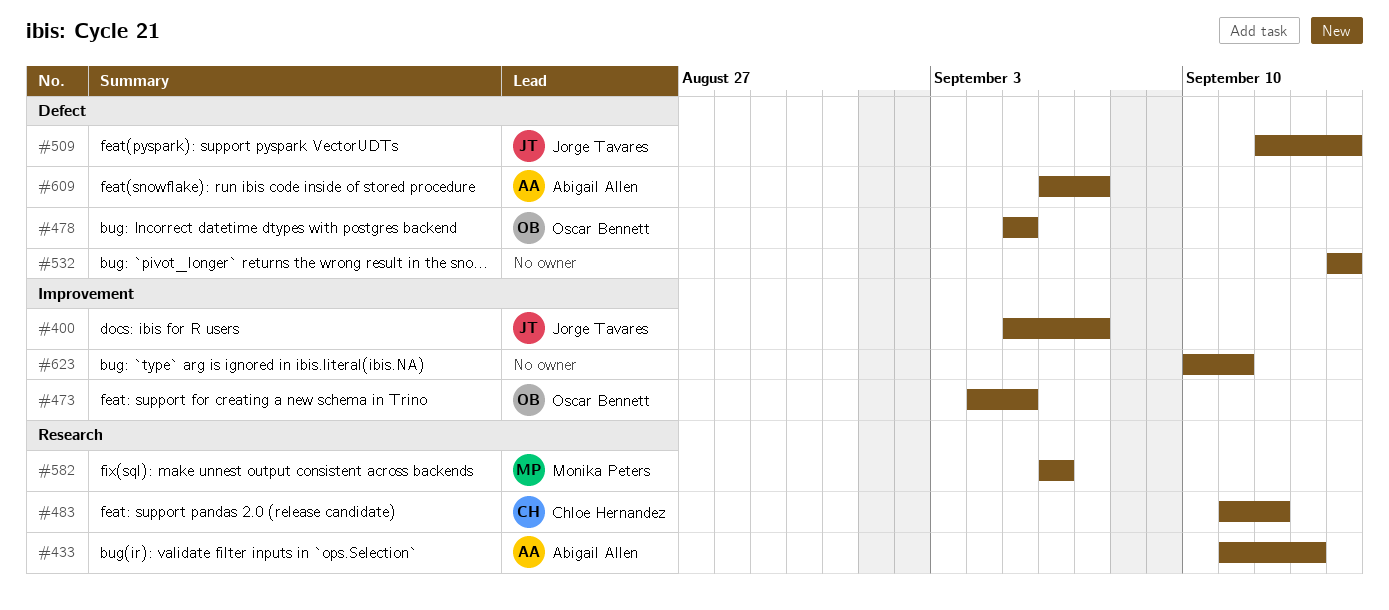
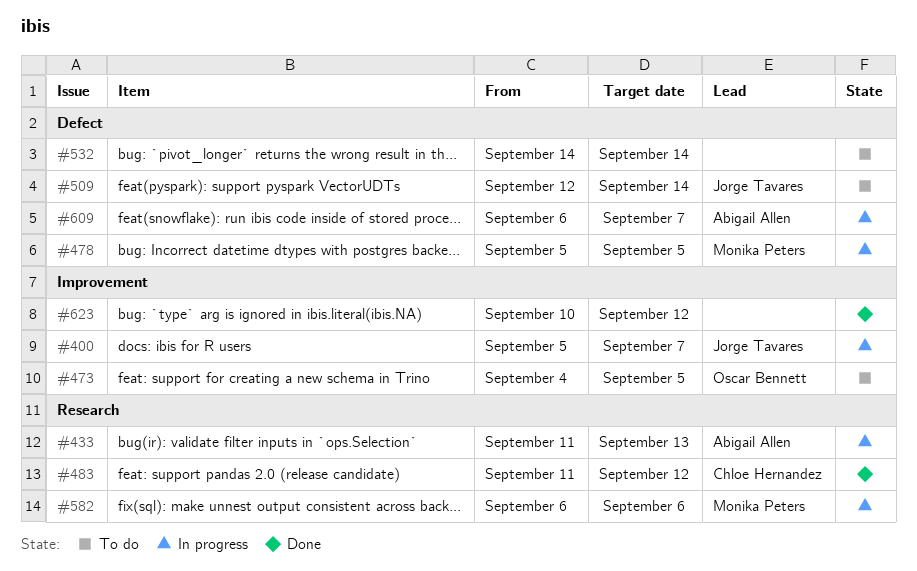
#478, owner: Oscar Bennett -> Monika Peters
#623, due: Sep 11 -> Sep 12

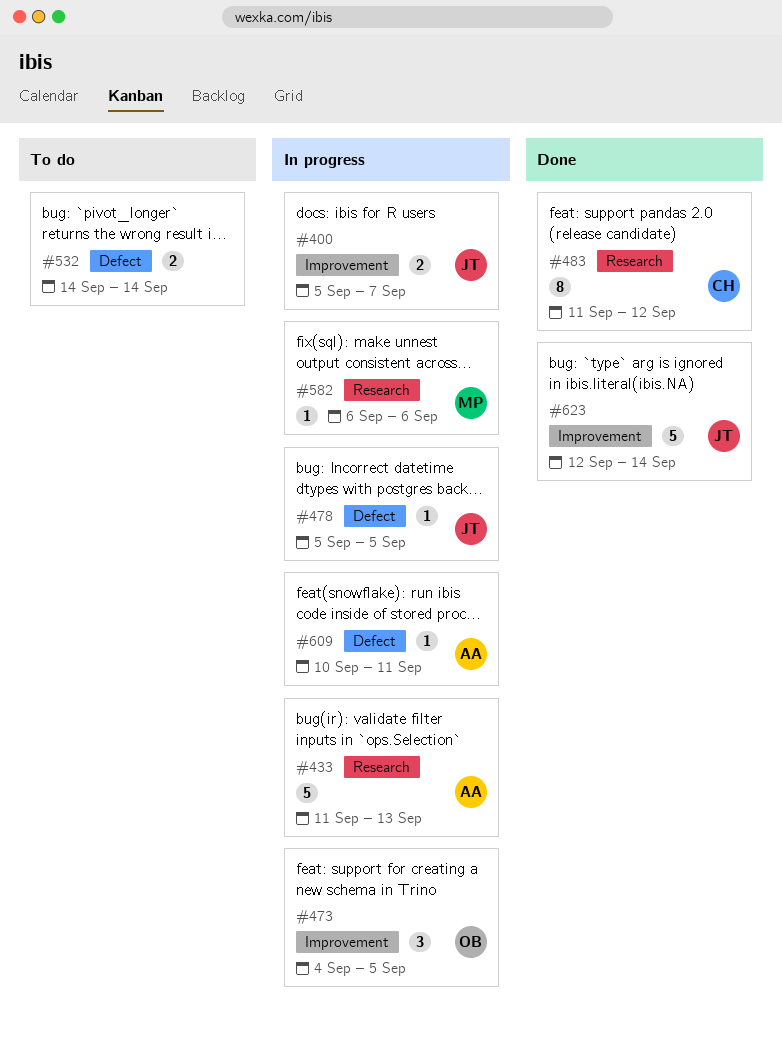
#473, status: To do -> In progress
#478, owner: Monika Peters -> Jorge Tavares
#509: present -> none
#609, start: Sep 6 -> Sep 10
#609, due: Sep 7 -> Sep 11
#623, owner: none -> Jorge Tavares
#623, start: Sep 10 -> Sep 12
#623, due: Sep 12 -> Sep 14

